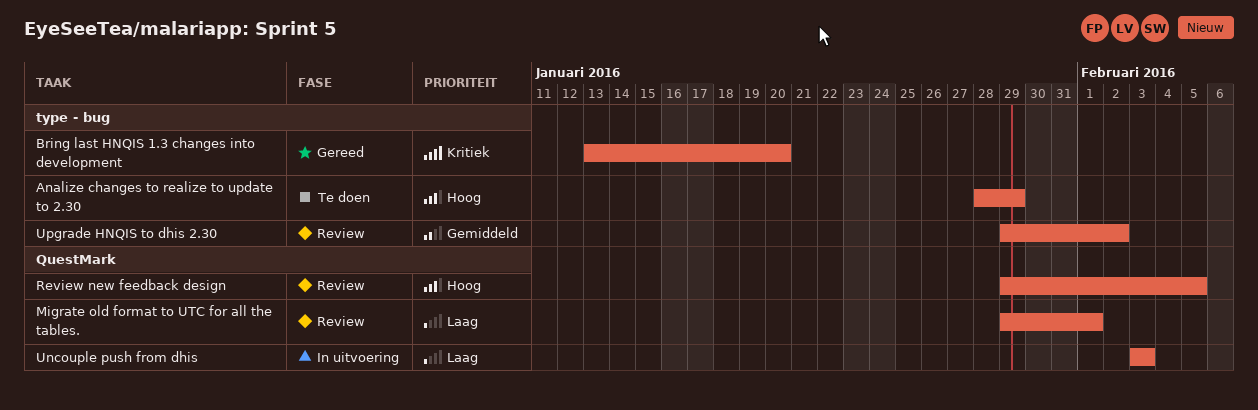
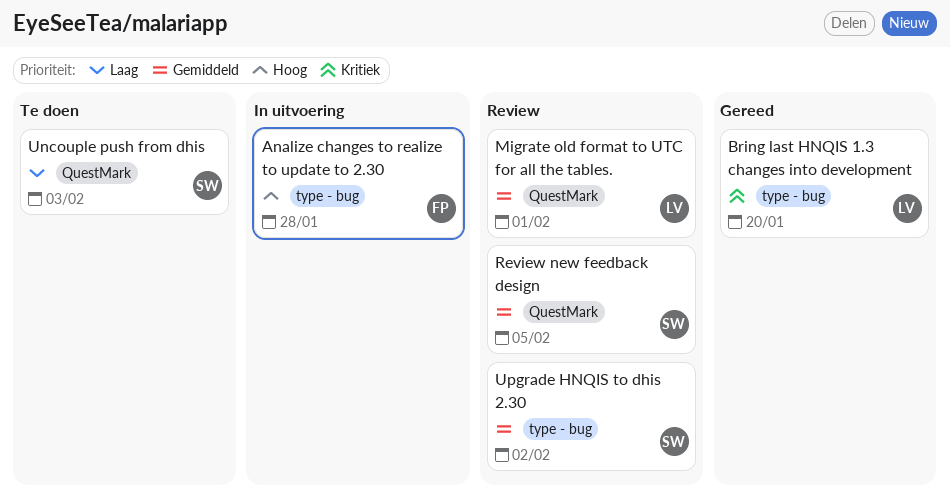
Analize changes to realize to update to 2.30, status: Te doen -> In uitvoering
Analize changes to realize to update to 2.30, due: Jan 29 -> Jan 28
Migrate old format to UTC for all the tables., priority: Laag -> Gemiddeld
Review new feedback design, priority: Hoog -> Gemiddeld
Uncouple push from dhis, status: In uitvoering -> Te doen

